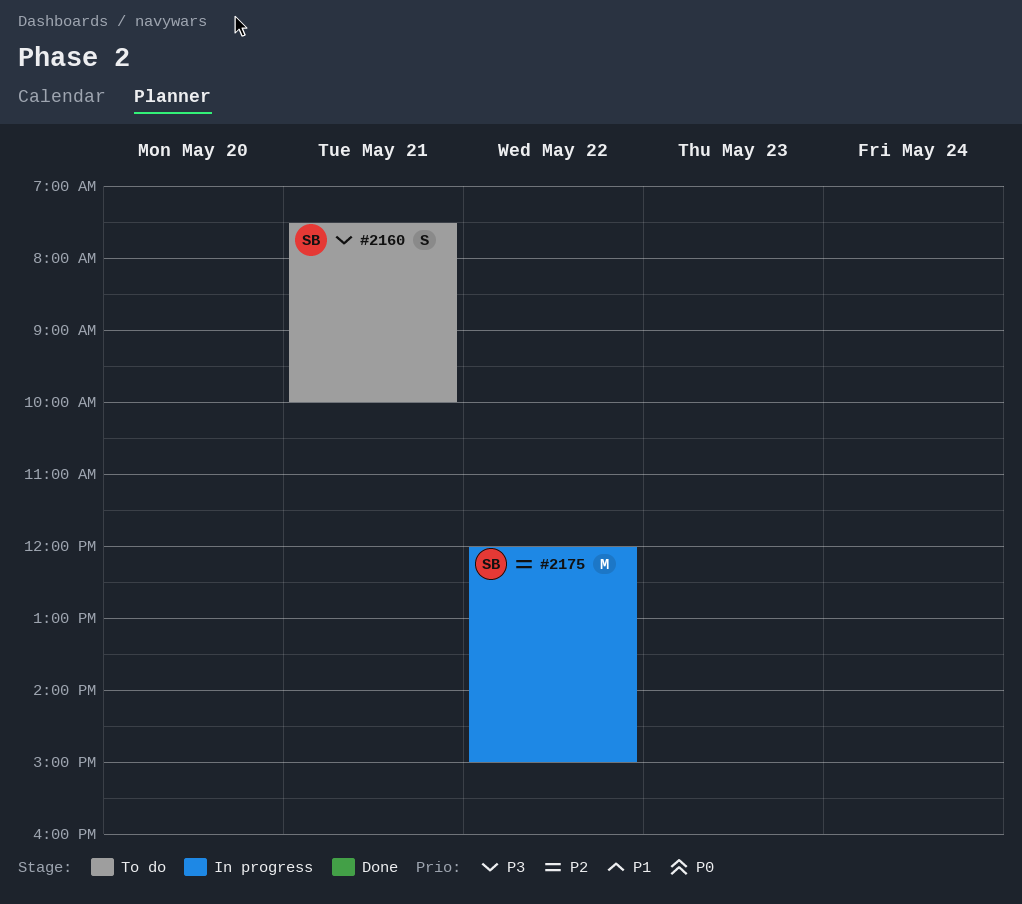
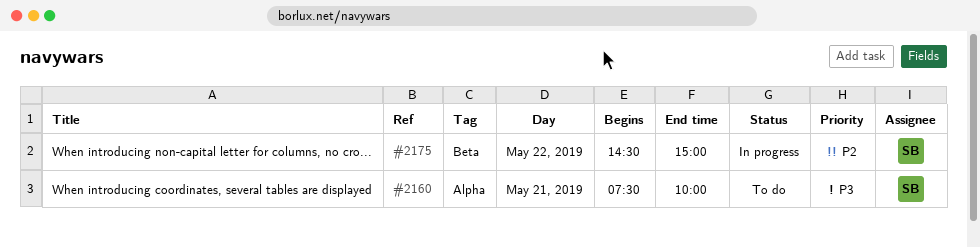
#2175, begins: 12:00 -> 14:30

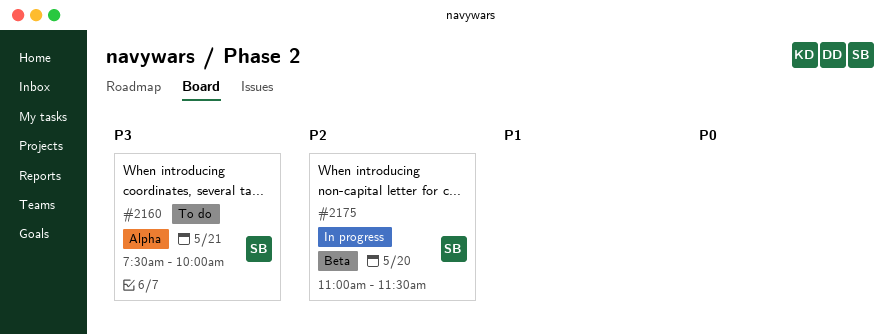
#2175, day: May 22 -> May 20
#2175, begins: 14:30 -> 11:00
#2175, ends: 15:00 -> 11:30

